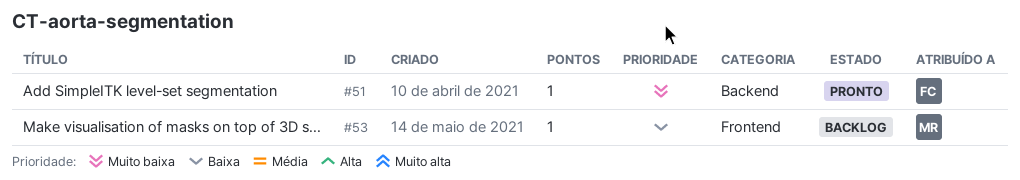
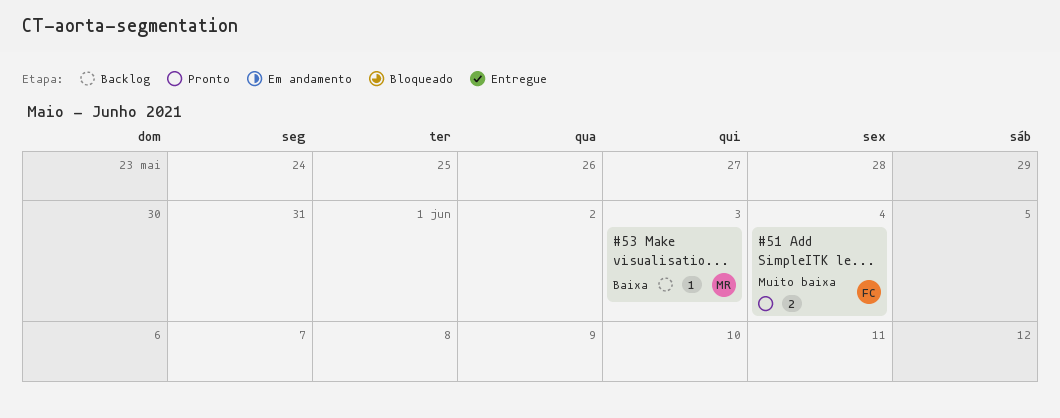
#51, estimate: 1 -> 2

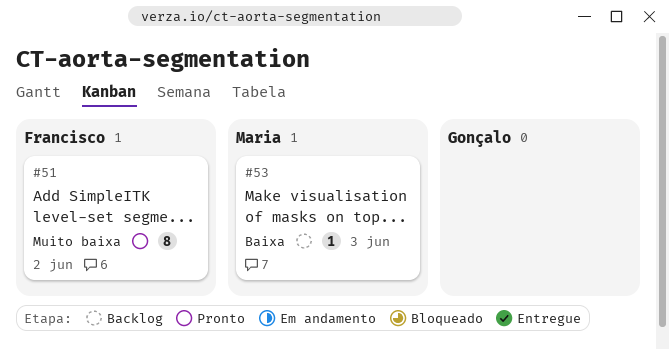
#51, estimate: 2 -> 8
#51, due: Jun 4 -> Jun 2

